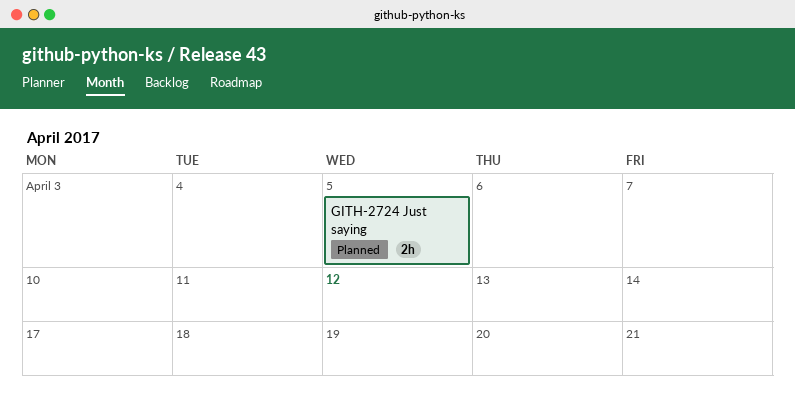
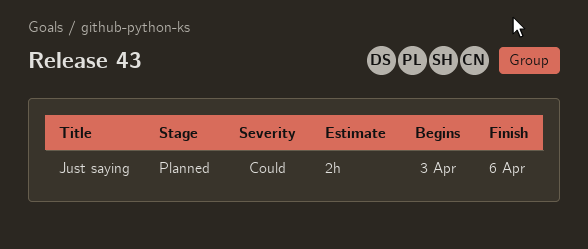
Just saying, due: Apr 5 -> Apr 6

